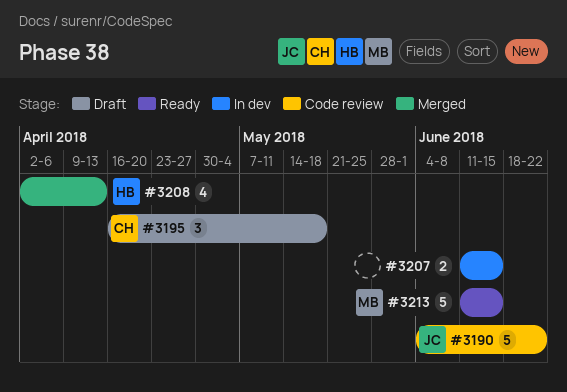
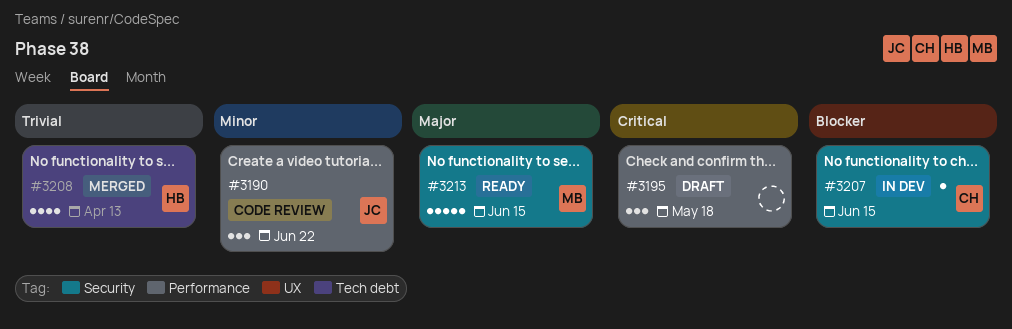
#3190, estimate: 5 -> 3
#3195, owner: CH -> none
#3207, owner: none -> CH
#3207, estimate: 2 -> 1

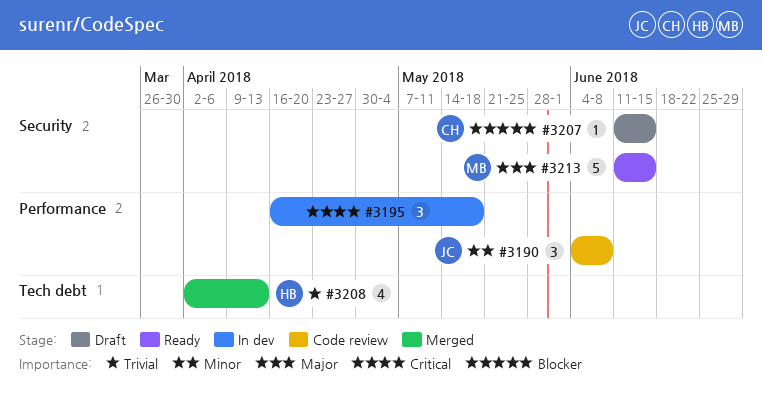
#3190, due: Jun 22 -> Jun 8
#3195, status: Draft -> In dev
#3207, status: In dev -> Draft

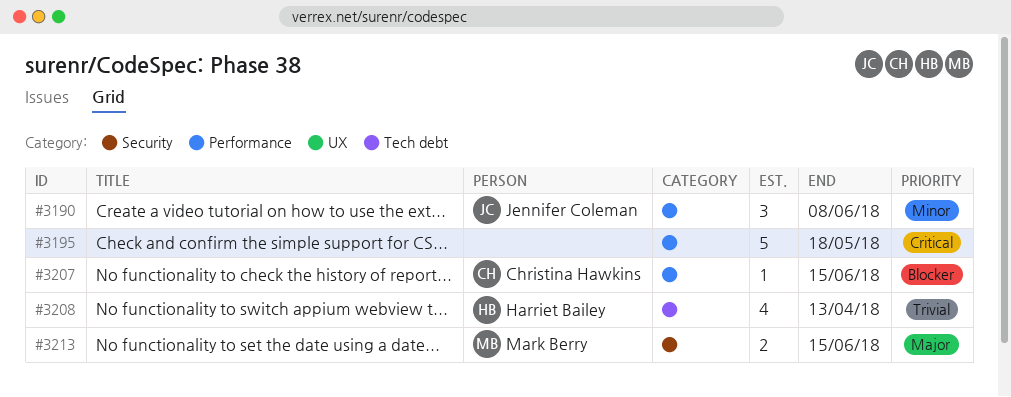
#3195, estimate: 3 -> 5
#3207, label: Security -> Performance
#3213, estimate: 5 -> 2

